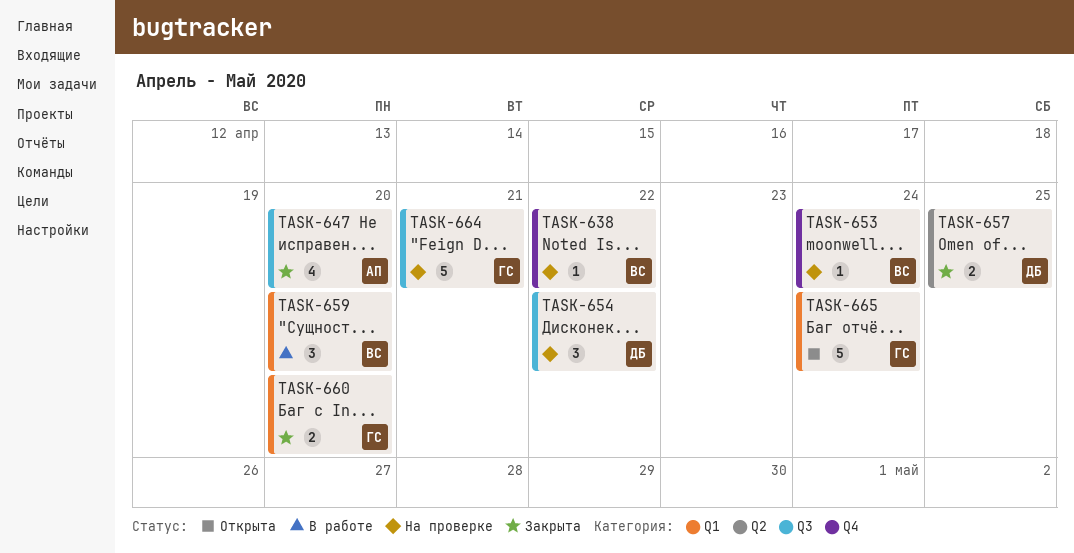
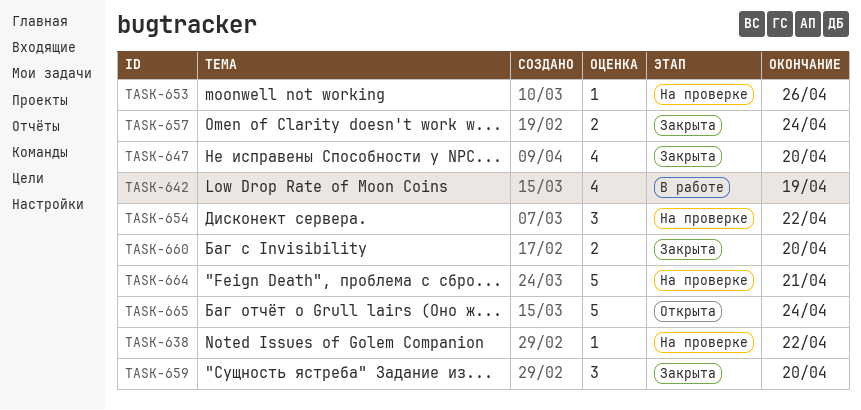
TASK-642: none -> present
TASK-653, due: Apr 24 -> Apr 26
TASK-657, due: Apr 25 -> Apr 24
TASK-659, status: В работе -> Закрыта

